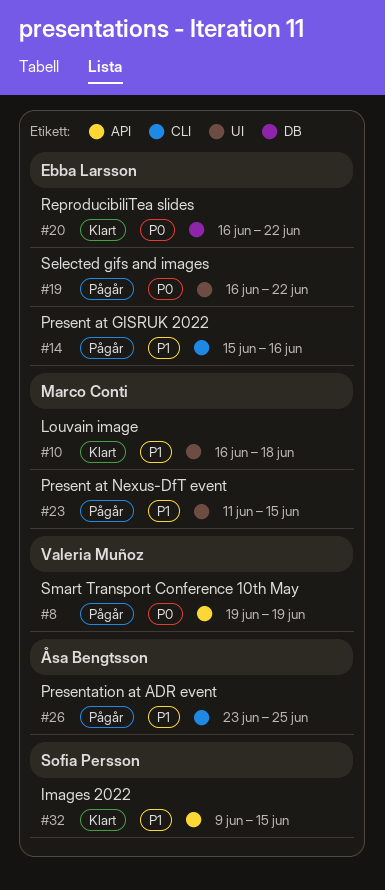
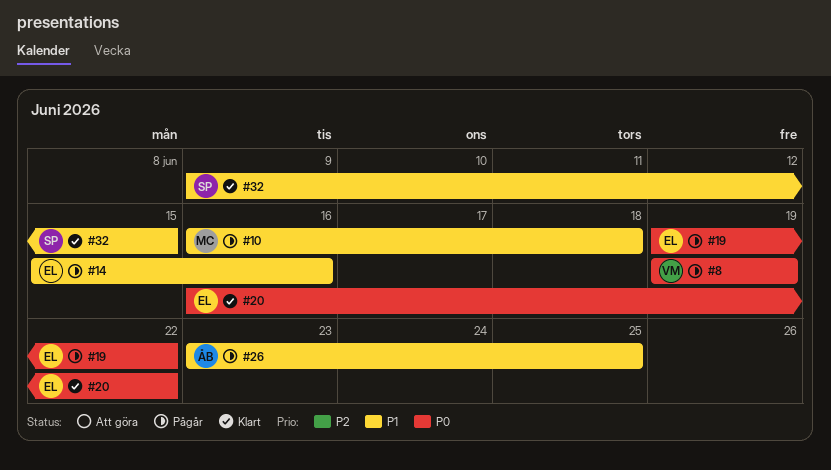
#10, status: Klart -> Pågår
#19, start: Jun 16 -> Jun 19
#23: present -> none

